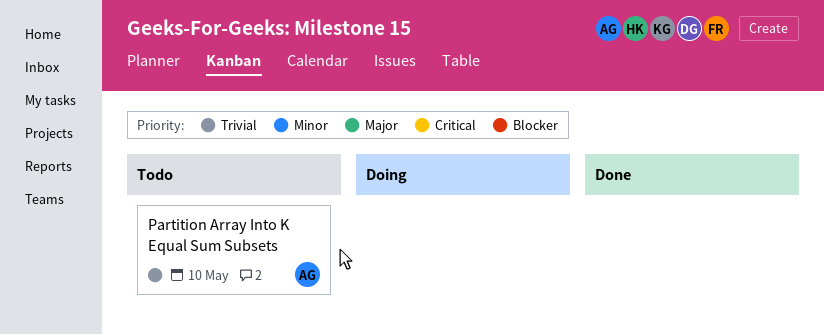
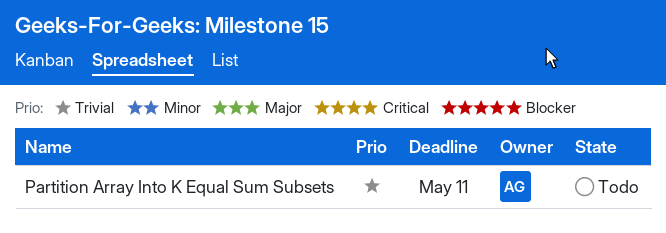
Partition Array Into K Equal Sum Subsets, due: May 10 -> May 11

